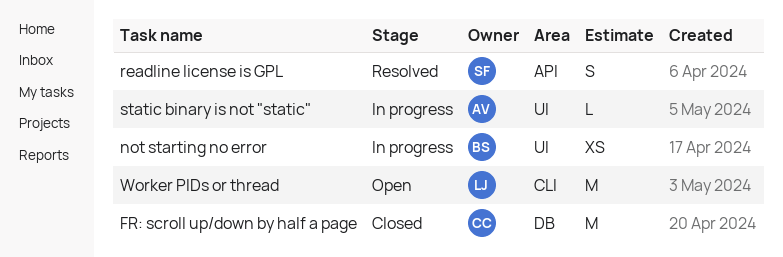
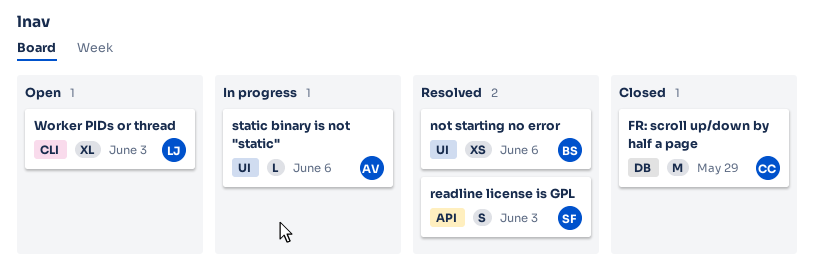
not starting no error, status: In progress -> Resolved
Worker PIDs or thread, estimate: M -> XL

